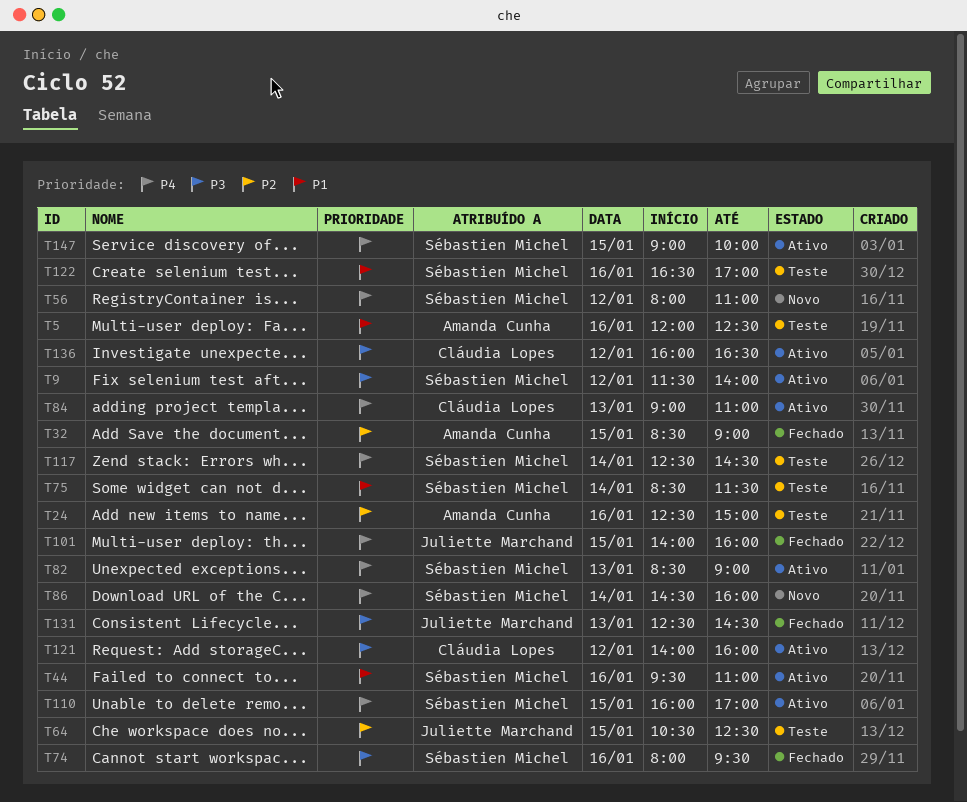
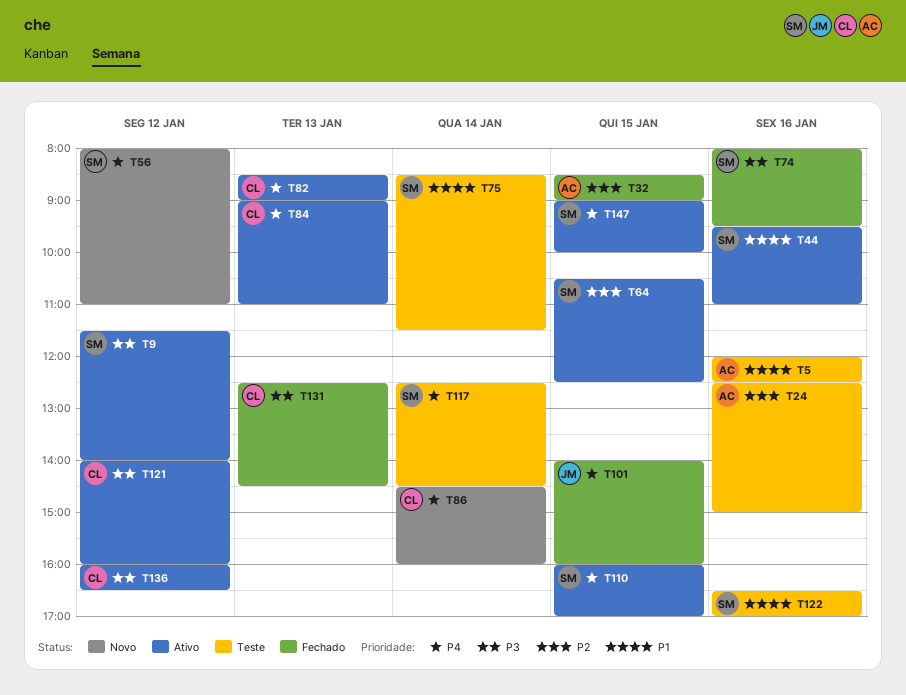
T64, status: Teste -> Ativo
T64, owner: Juliette Marchand -> Sébastien Michel
T82, owner: Sébastien Michel -> Cláudia Lopes
T86, owner: Sébastien Michel -> Cláudia Lopes
T131, owner: Juliette Marchand -> Cláudia Lopes

